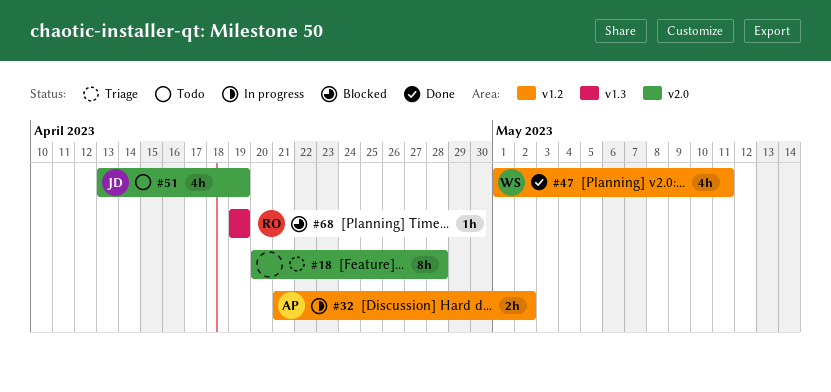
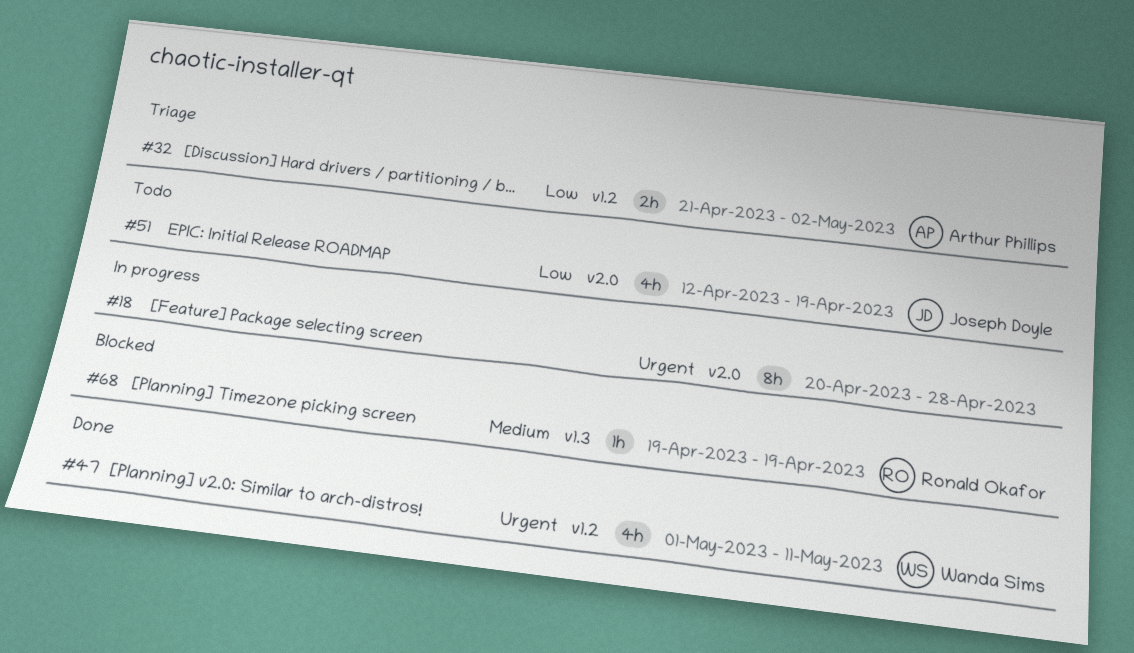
#18, status: Triage -> In progress
#32, status: In progress -> Triage
#51, start: Apr 13 -> Apr 12

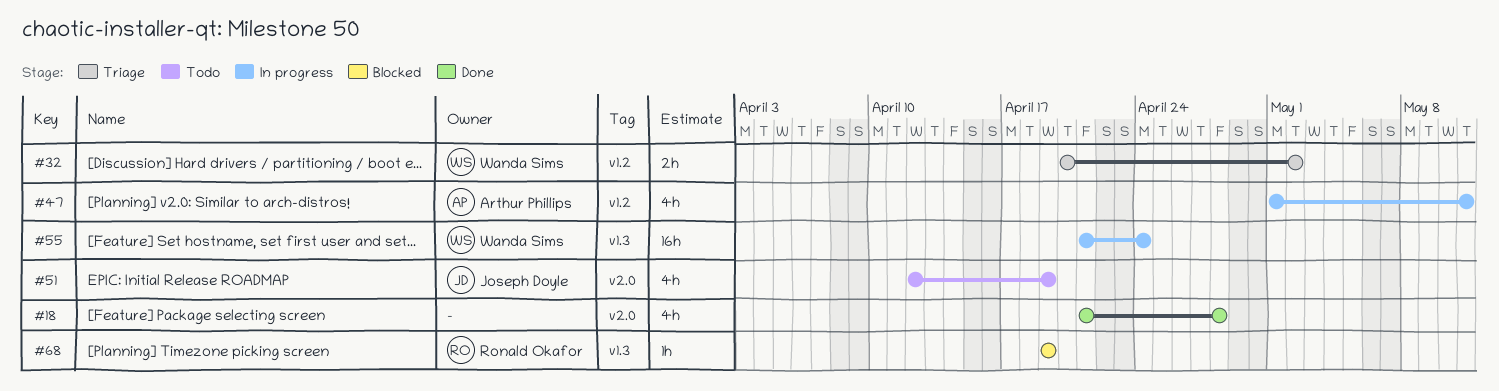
#18, status: In progress -> Done
#18, estimate: 8h -> 4h
#18, start: Apr 20 -> Apr 21
#32, owner: Arthur Phillips -> Wanda Sims
#32, start: Apr 21 -> Apr 20
#47, status: Done -> In progress
#47, owner: Wanda Sims -> Arthur Phillips
#55: none -> present

